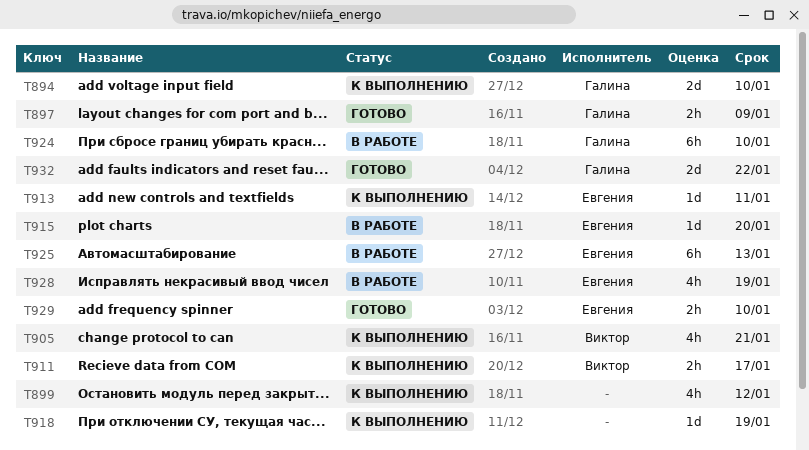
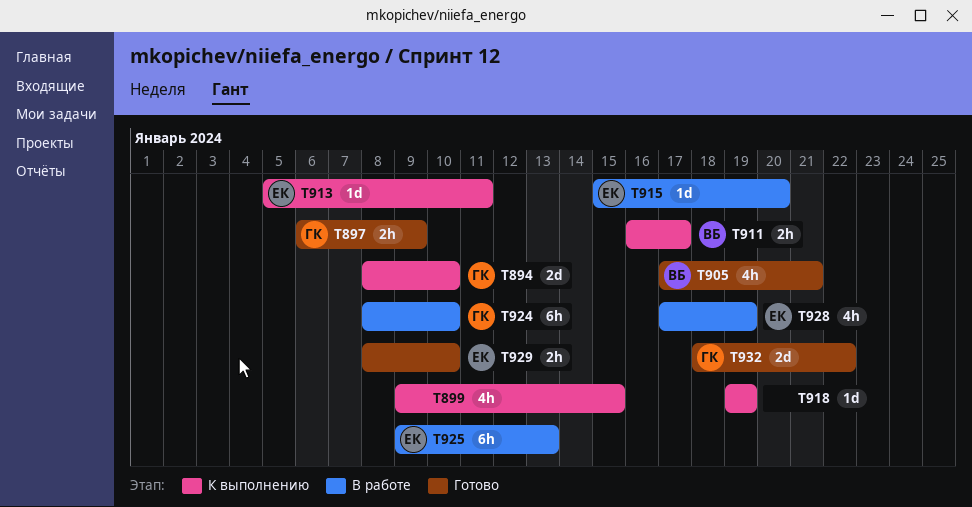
T899, due: Jan 12 -> Jan 15
T905, status: К выполнению -> Готово

